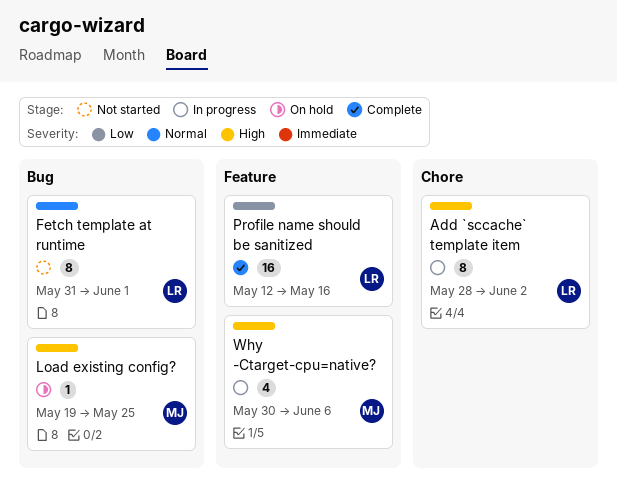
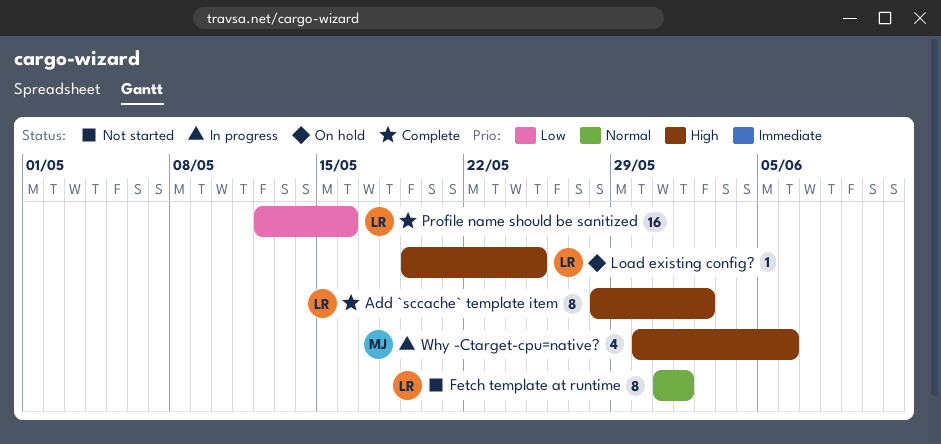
Add `sccache` template item, status: In progress -> Complete
Load existing config?, owner: MJ -> LR

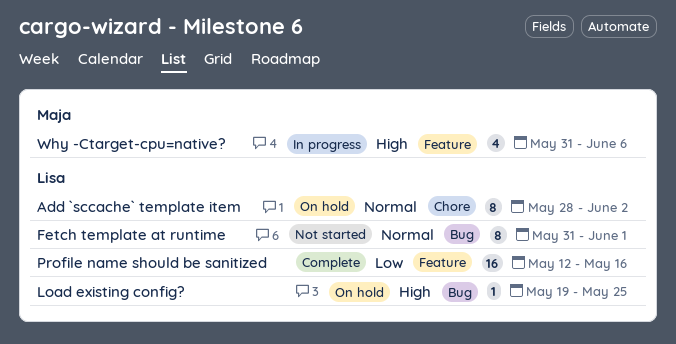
Add `sccache` template item, status: Complete -> On hold
Add `sccache` template item, priority: High -> Normal
Why -Ctarget-cpu=native?, start: May 30 -> May 31

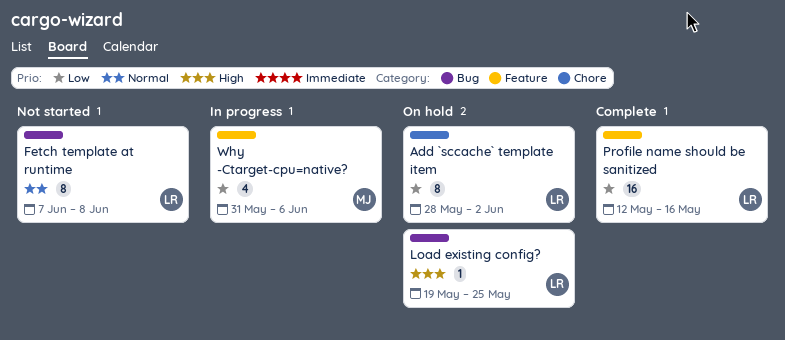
Add `sccache` template item, priority: Normal -> Low
Fetch template at runtime, start: May 31 -> Jun 7
Fetch template at runtime, due: Jun 1 -> Jun 8
Why -Ctarget-cpu=native?, priority: High -> Low

